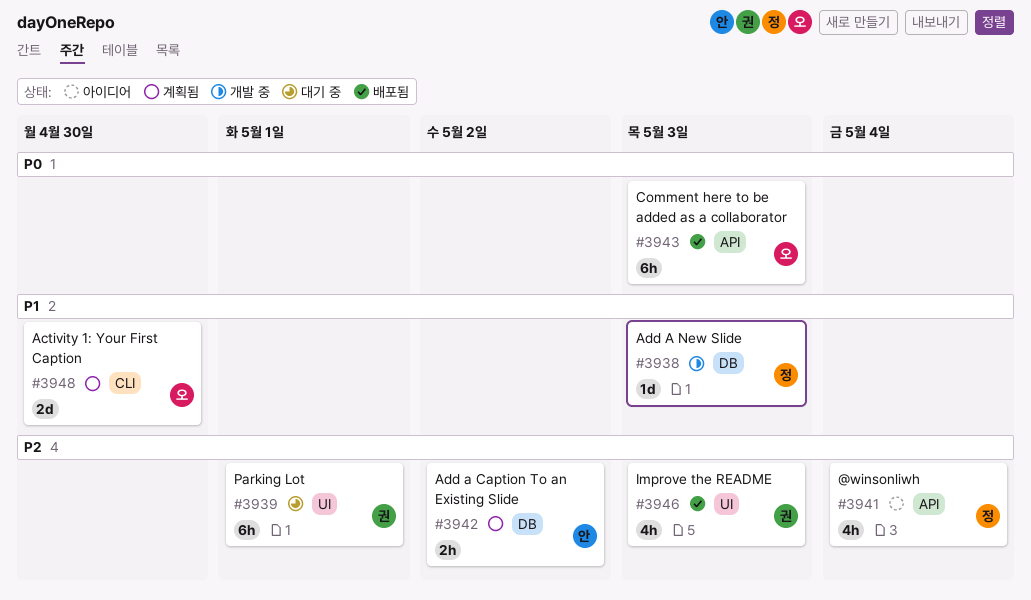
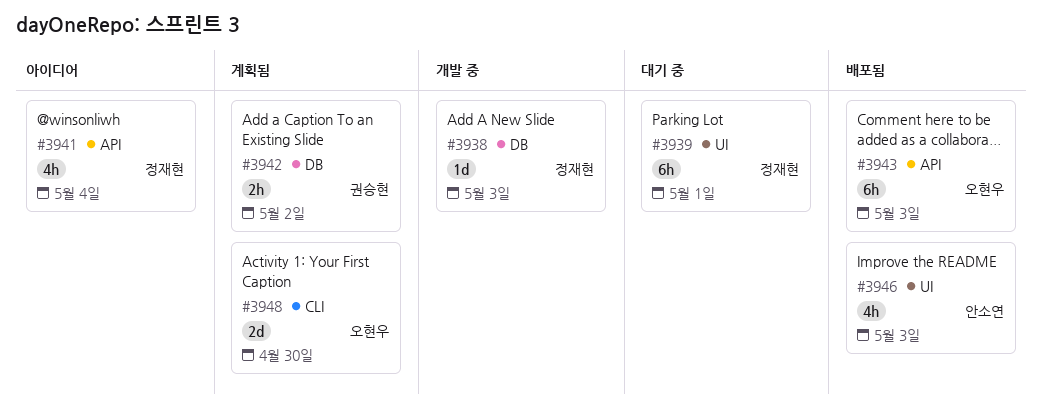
#3939, owner: 권승현 -> 정재현
#3942, owner: 안소연 -> 권승현
#3946, owner: 권승현 -> 안소연

